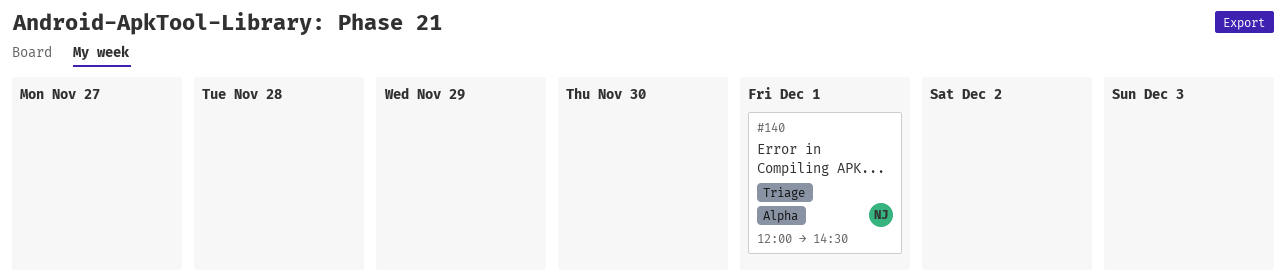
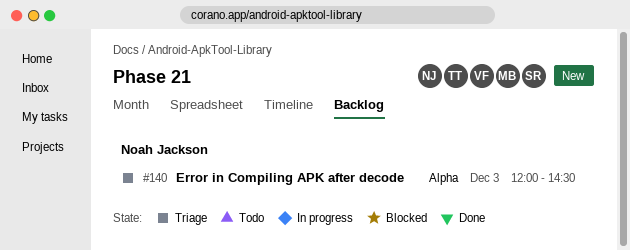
#140, day: Dec 1 -> Dec 3

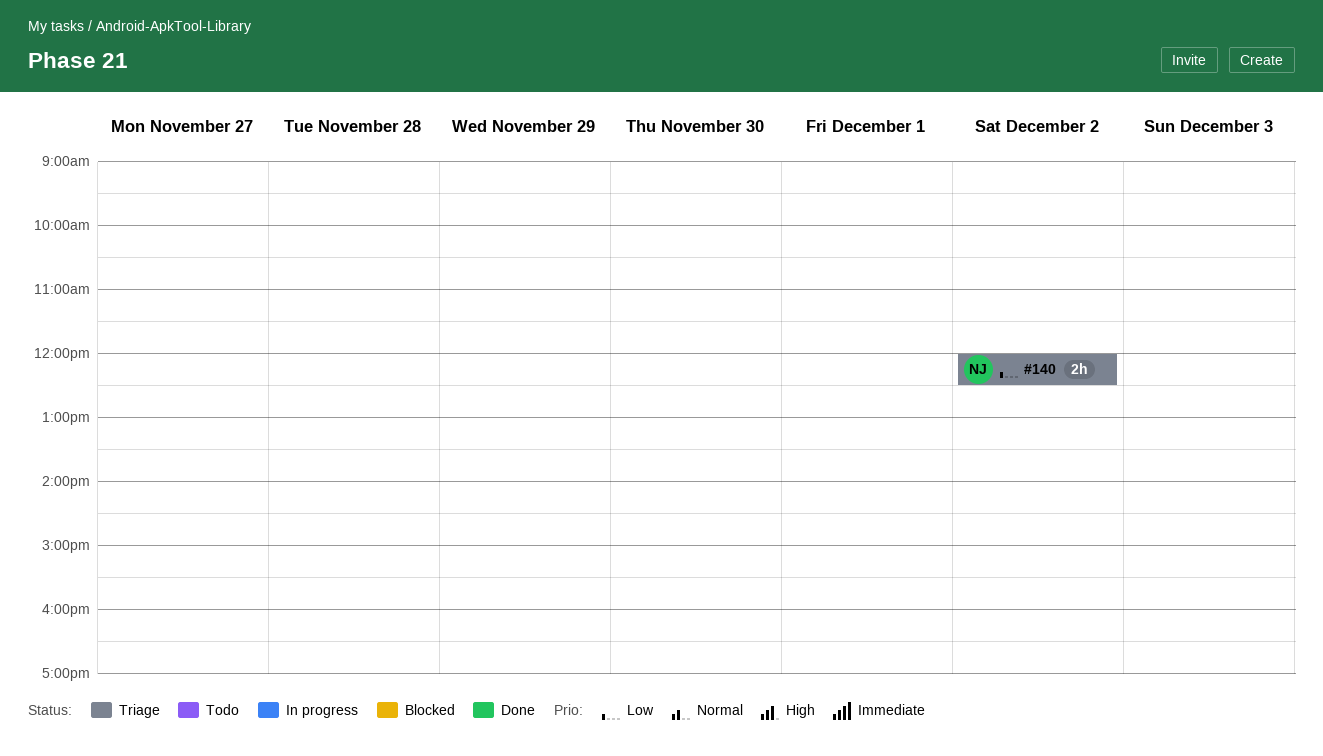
#140, day: Dec 3 -> Dec 2
#140, ends: 14:30 -> 12:30

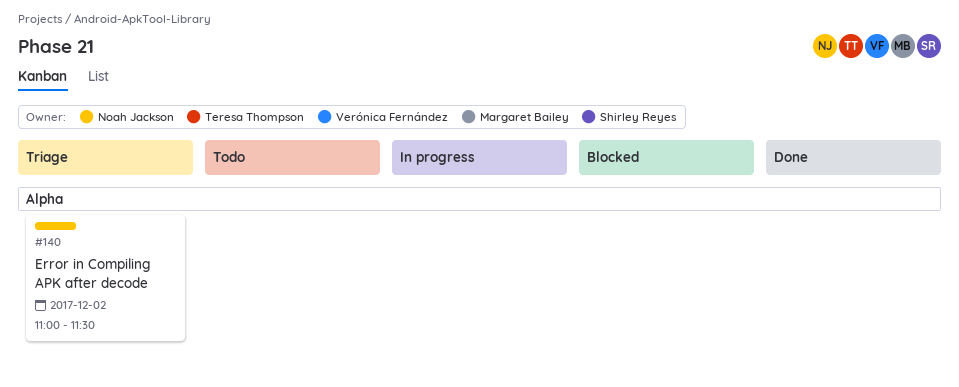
#140, begins: 12:00 -> 11:00
#140, ends: 12:30 -> 11:30

